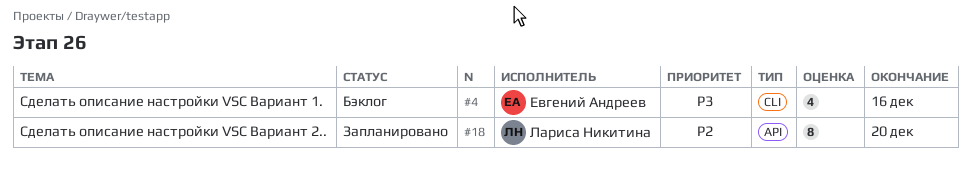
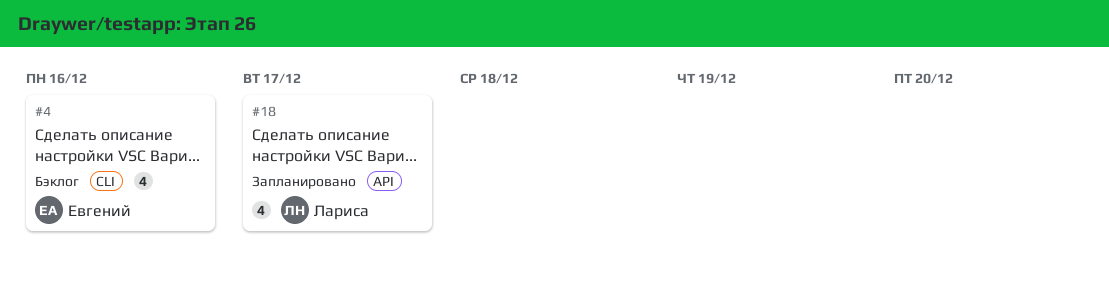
#18, estimate: 8 -> 4
#18, due: Dec 20 -> Dec 17

